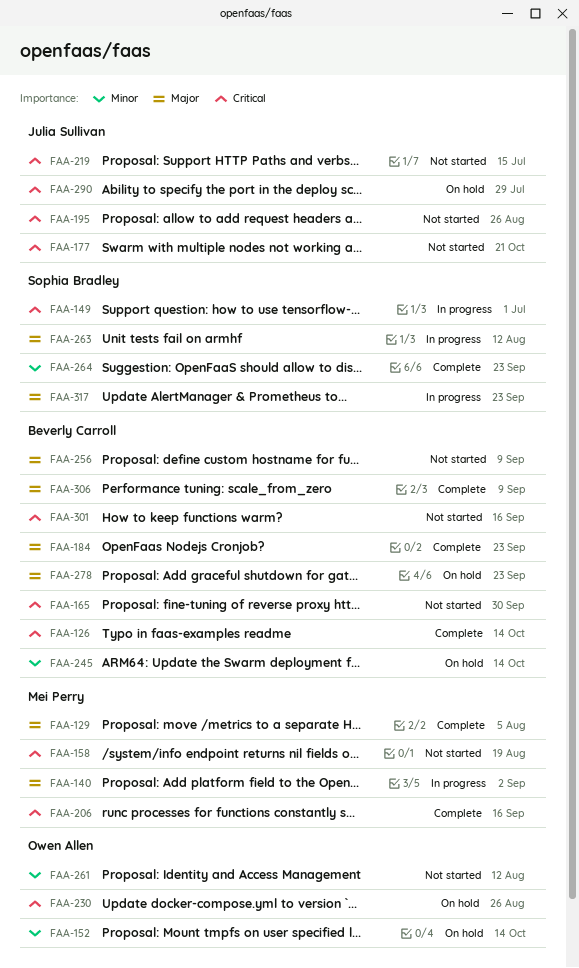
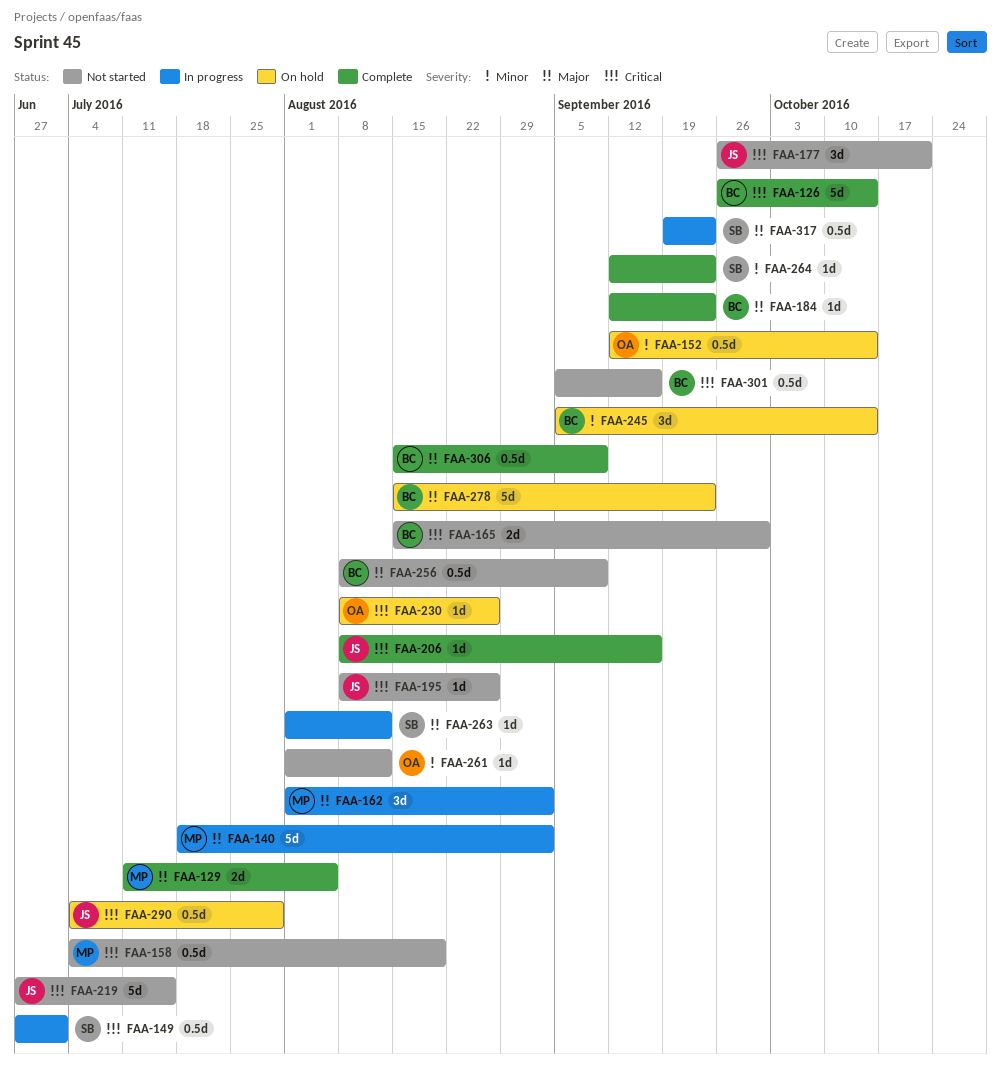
FAA-162: none -> present
FAA-206, owner: Mei Perry -> Julia Sullivan

